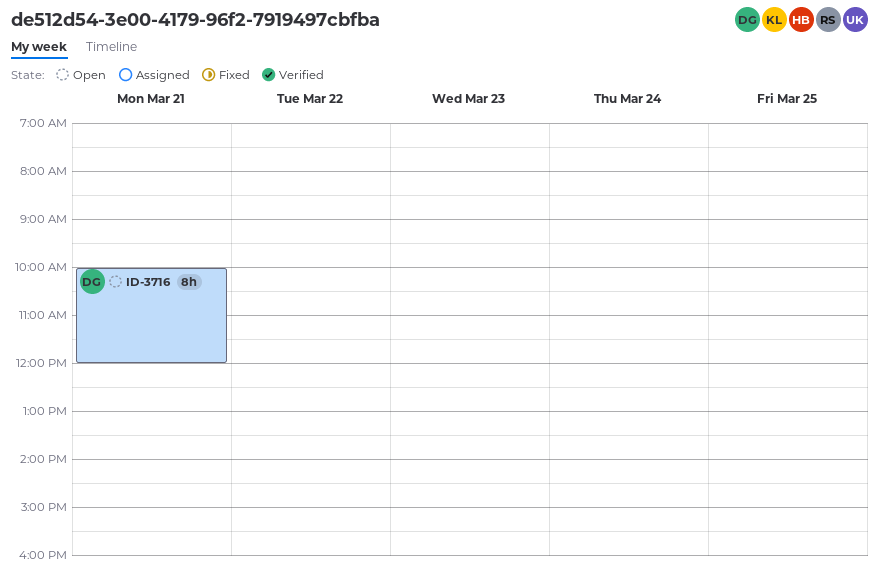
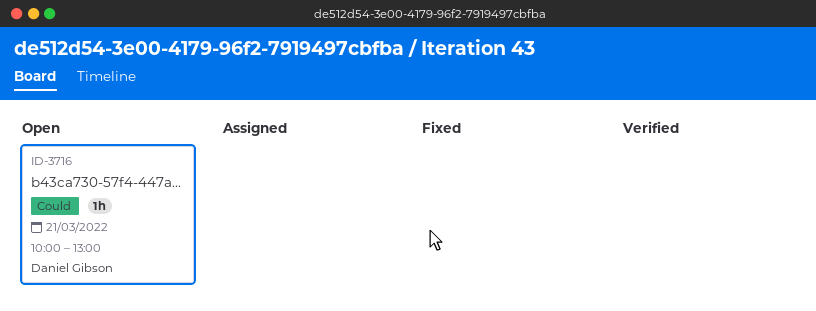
ID-3716, estimate: 8h -> 1h
ID-3716, ends: 12:00 -> 13:00

